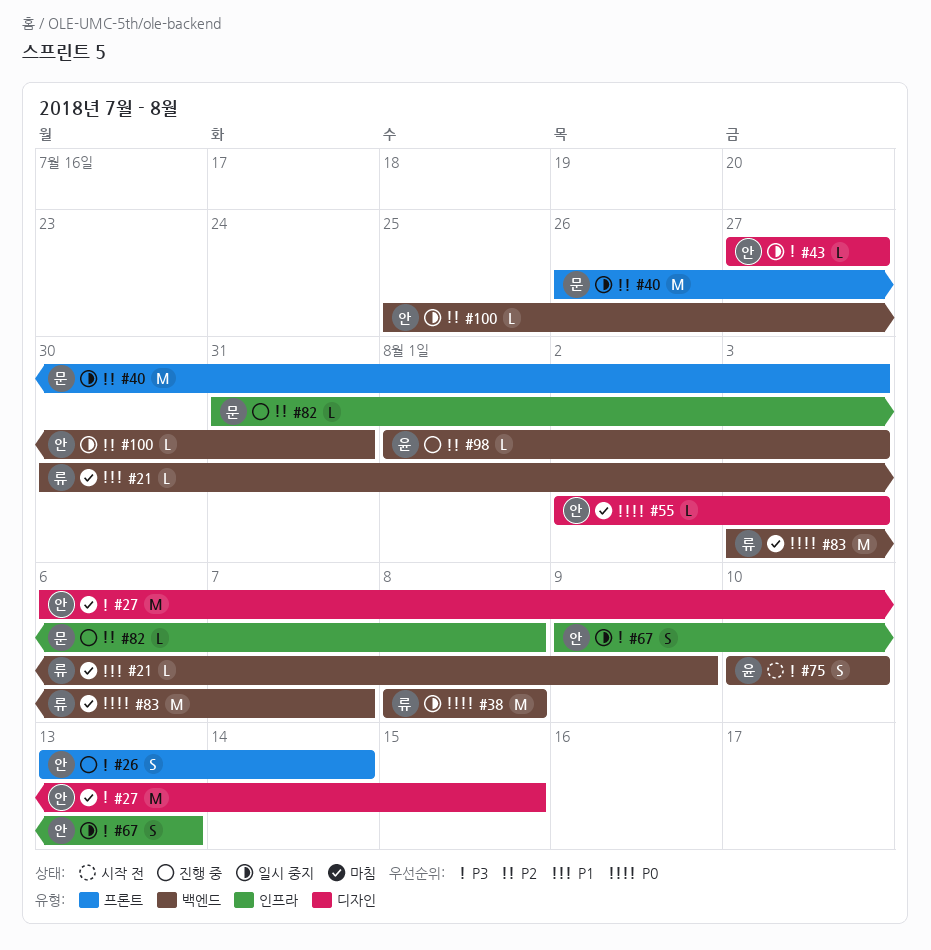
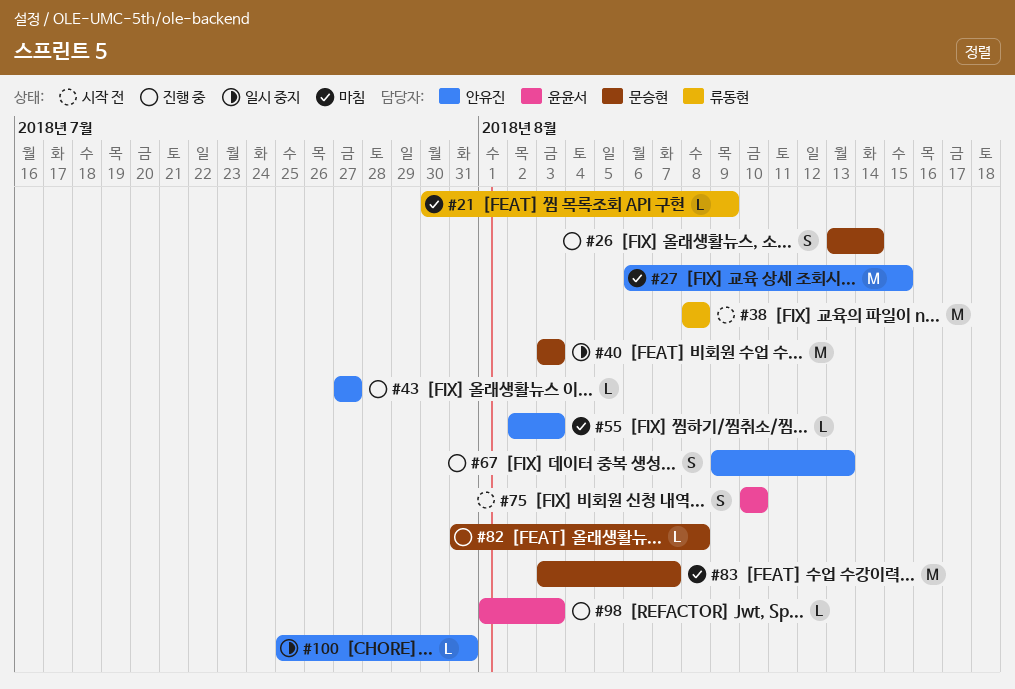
#26, owner: 안유진 -> 문승현
#38, status: 일시 중지 -> 시작 전
#40, start: Jul 26 -> Aug 3
#43, status: 일시 중지 -> 진행 중
#67, status: 일시 중지 -> 진행 중
#83, owner: 류동현 -> 문승현

